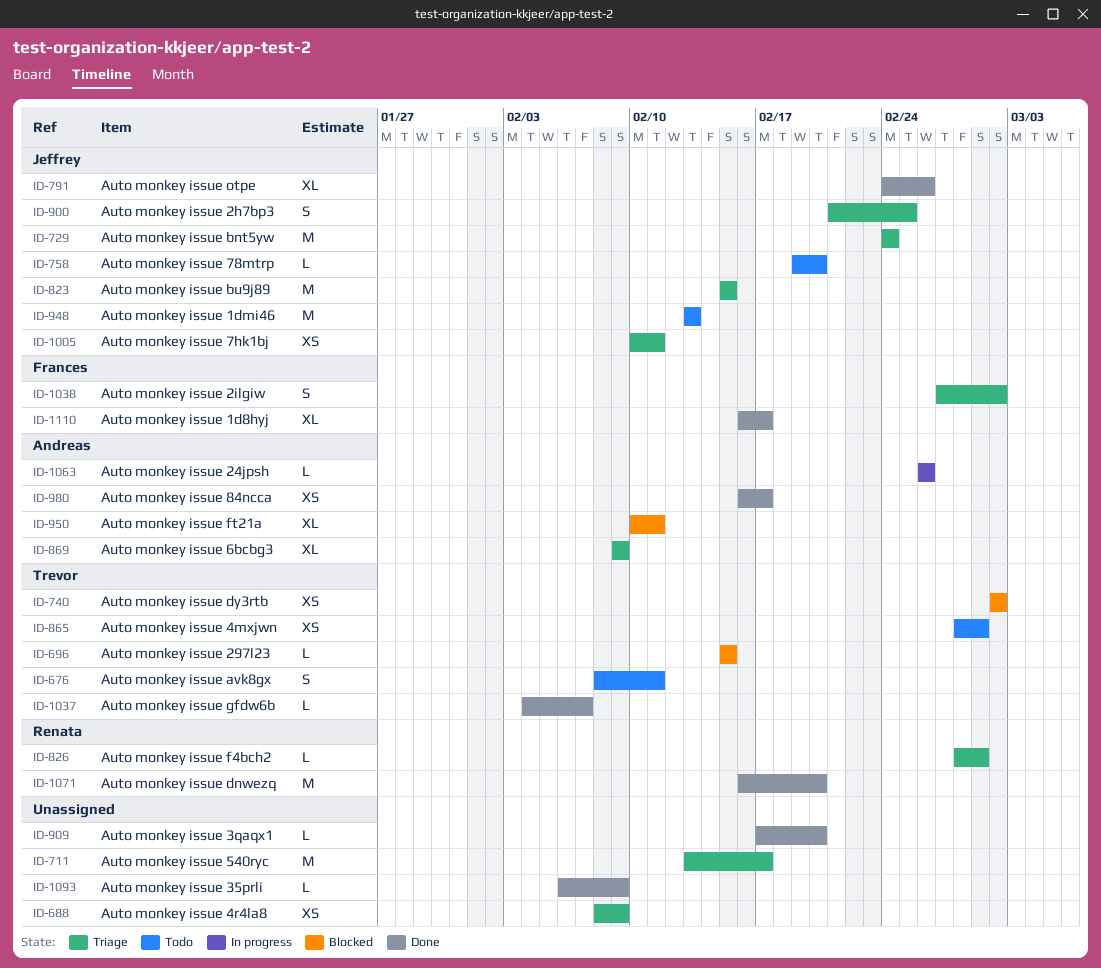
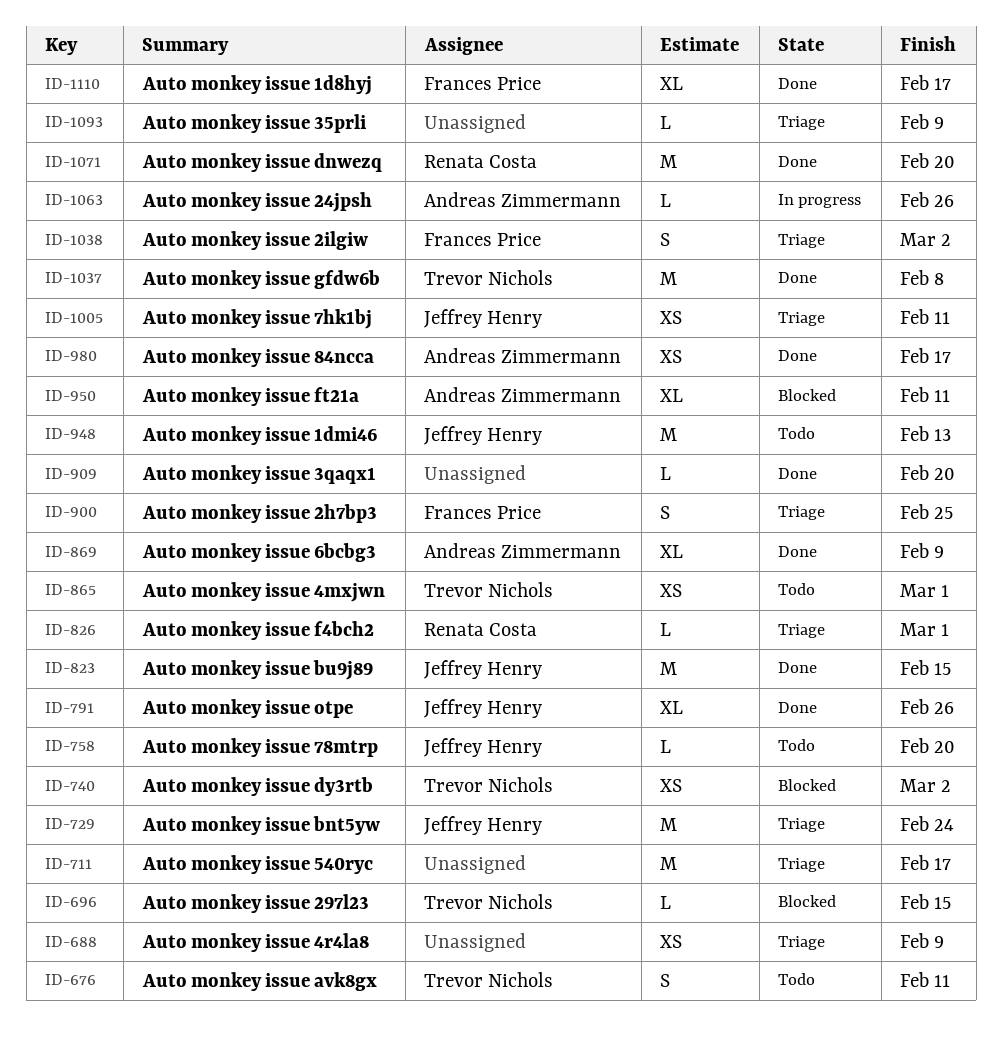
ID-823, status: Triage -> Done
ID-869, status: Triage -> Done
ID-900, owner: Jeffrey Henry -> Frances Price
ID-1037, estimate: L -> M
ID-1037, due: Feb 7 -> Feb 8
ID-1093, status: Done -> Triage

